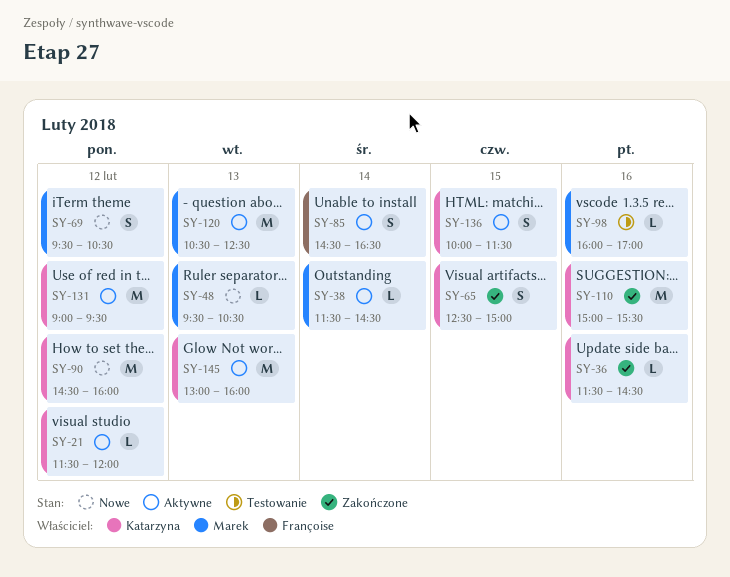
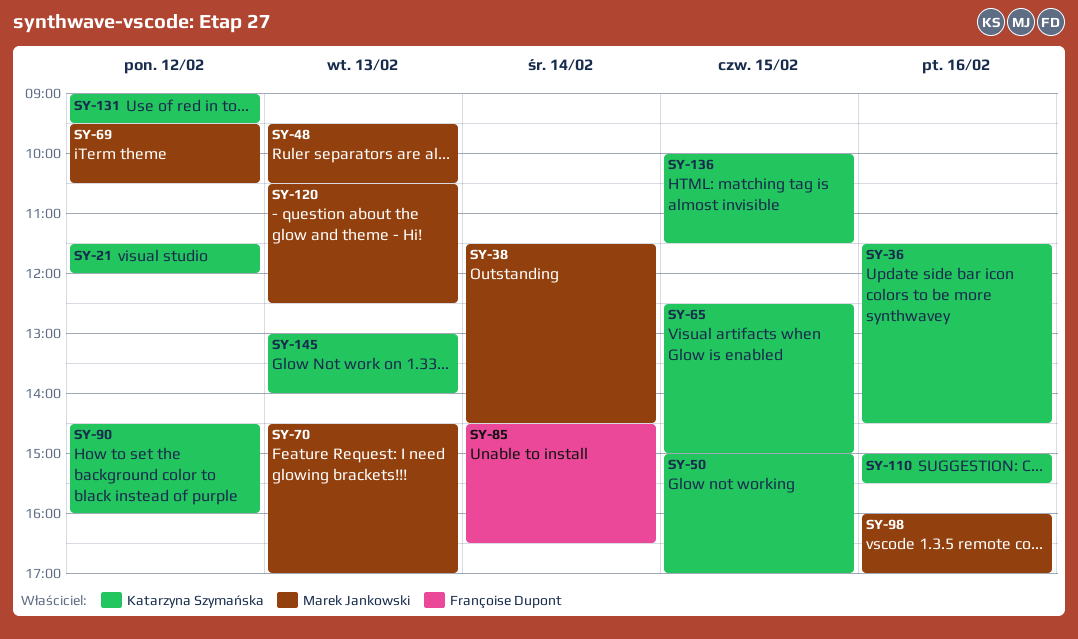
SY-50: none -> present
SY-70: none -> present
SY-145, ends: 16:00 -> 14:00

